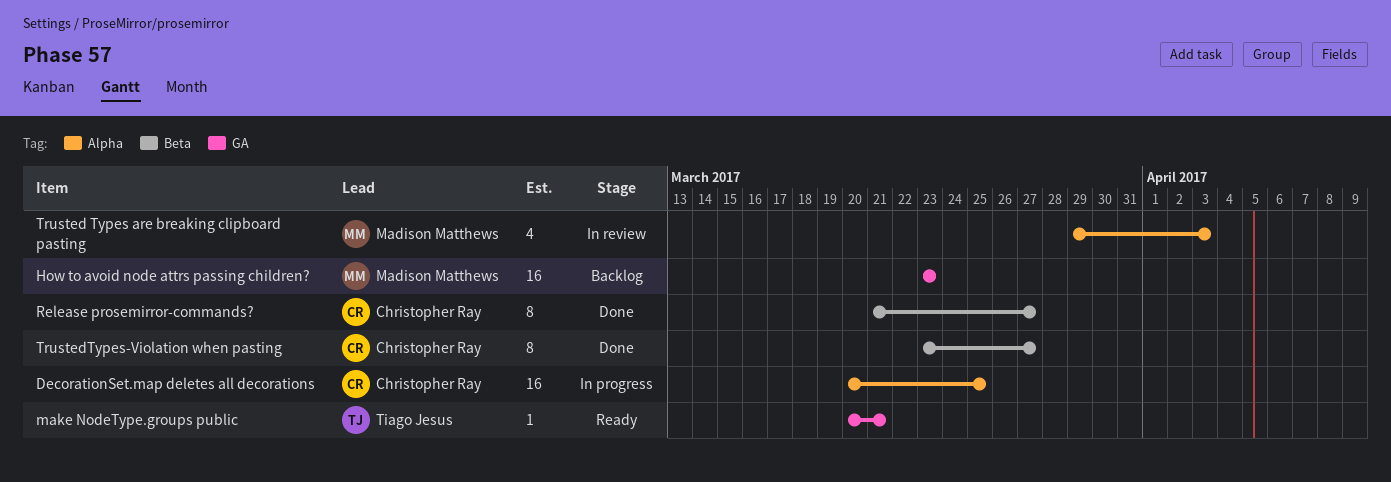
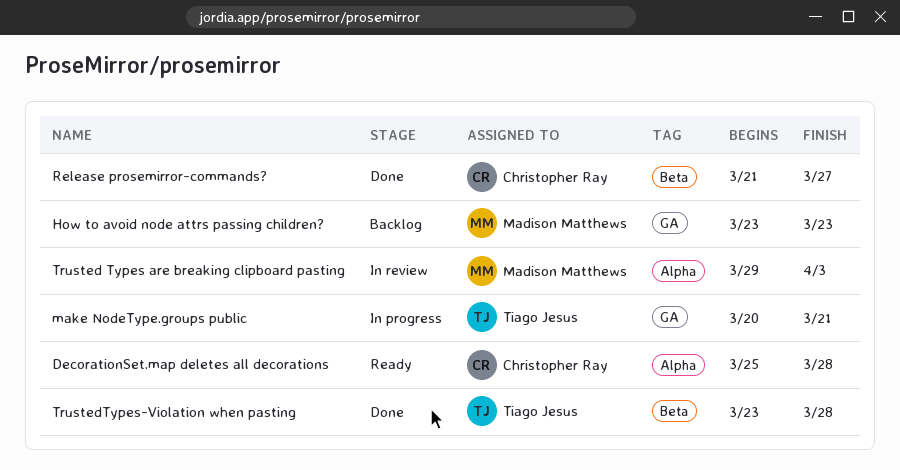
DecorationSet.map deletes all decorations, status: In progress -> Ready
DecorationSet.map deletes all decorations, start: Mar 20 -> Mar 25
DecorationSet.map deletes all decorations, due: Mar 25 -> Mar 28
make NodeType.groups public, status: Ready -> In progress
TrustedTypes-Violation when pasting, owner: Christopher Ray -> Tiago Jesus
TrustedTypes-Violation when pasting, due: Mar 27 -> Mar 28

